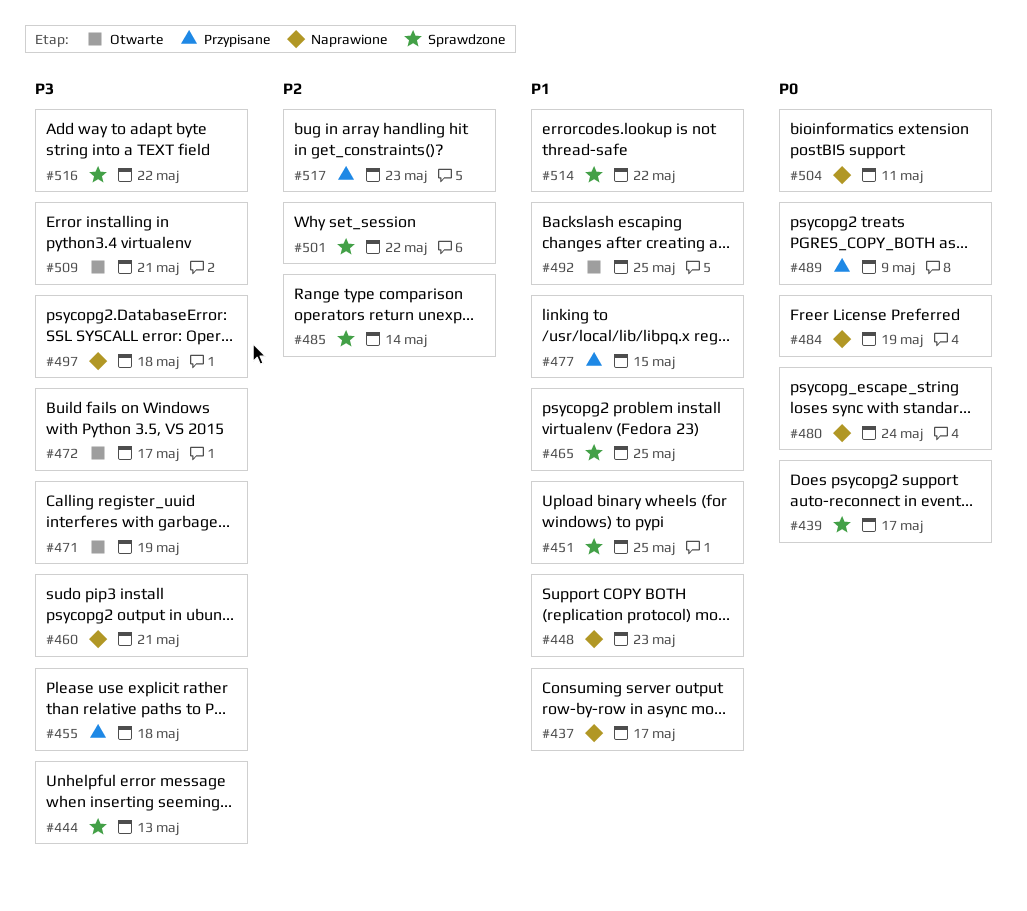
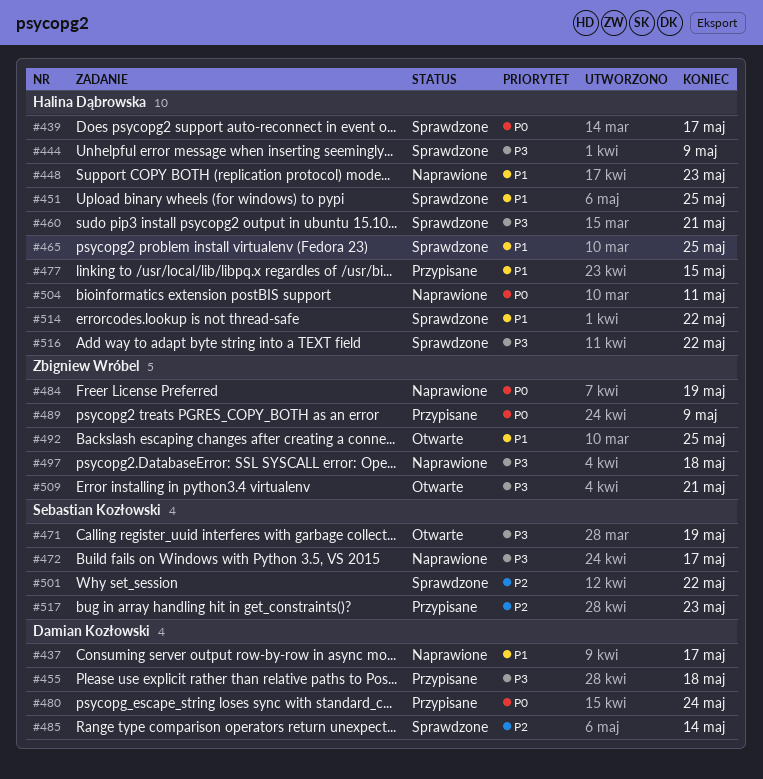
#444, due: May 13 -> May 9
#460, status: Naprawione -> Sprawdzone
#472, status: Otwarte -> Naprawione
#480, status: Naprawione -> Przypisane

